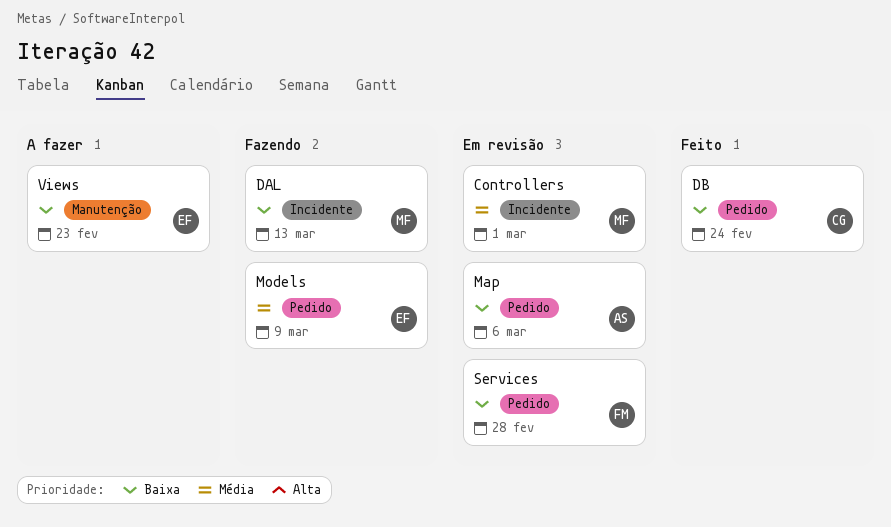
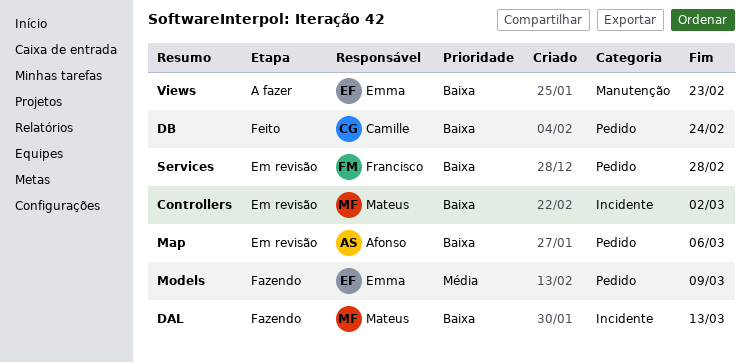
Controllers, priority: Média -> Baixa
Controllers, due: Mar 1 -> Mar 2

